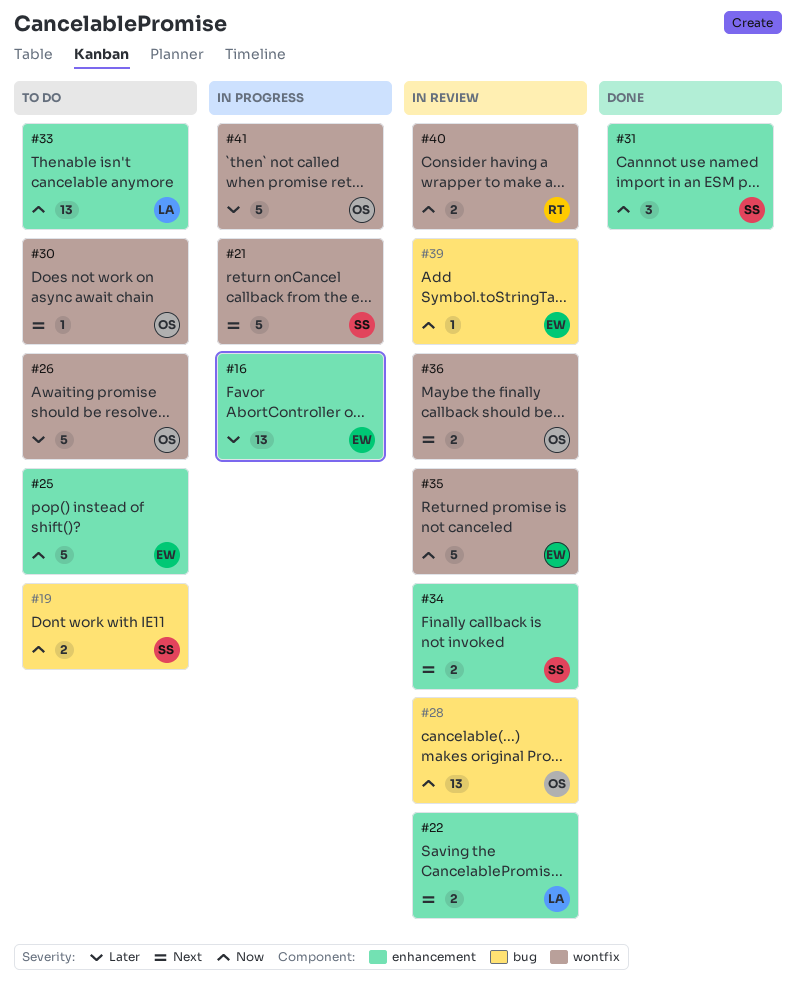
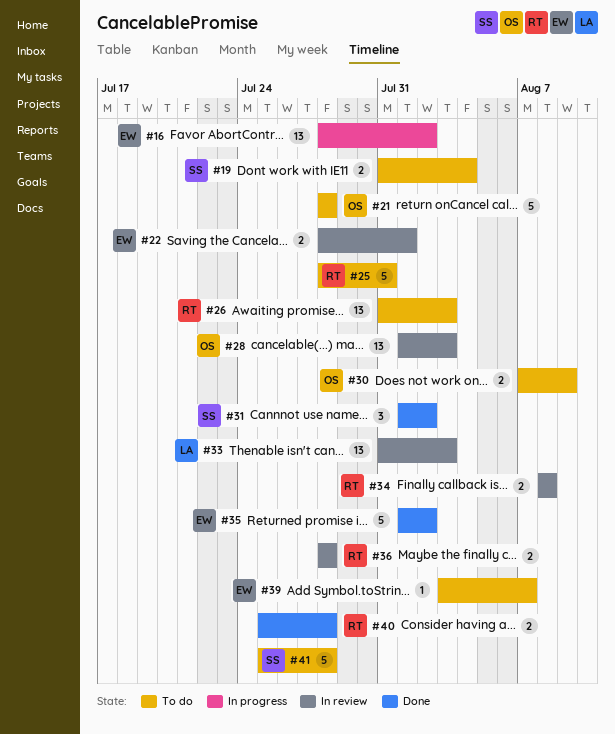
#21, status: In progress -> To do
#21, owner: SS -> OS
#22, owner: LA -> EW
#25, owner: EW -> RT
#26, owner: OS -> RT
#26, estimate: 5 -> 13
#30, estimate: 1 -> 2
#33, status: To do -> In review
#34, owner: SS -> RT
#35, status: In review -> Done
#36, owner: OS -> RT
#39, status: In review -> To do
#40, status: In review -> Done
#41, status: In progress -> To do
#41, owner: OS -> SS

